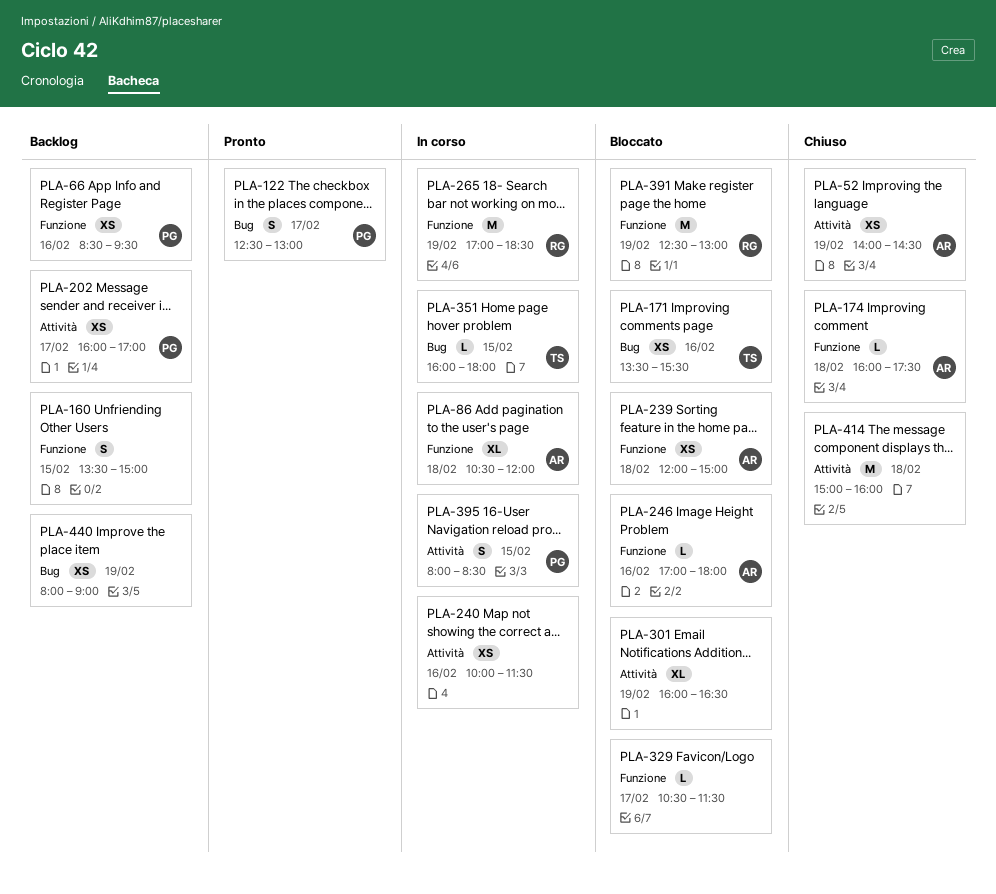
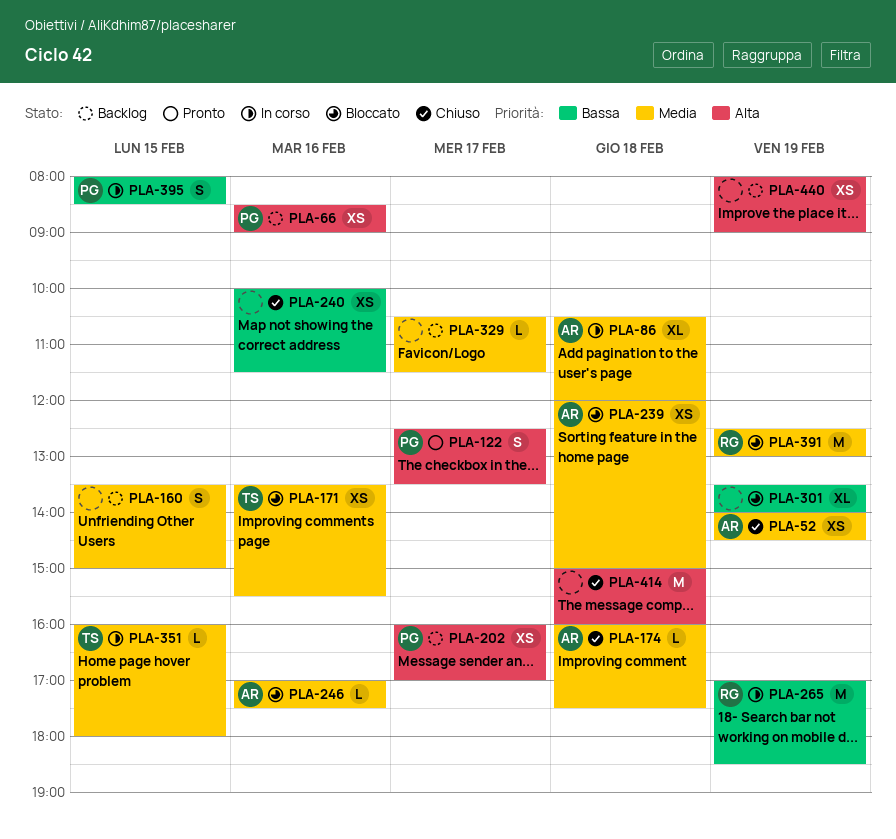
PLA-66, ends: 09:30 -> 09:00
PLA-122, ends: 13:00 -> 13:30
PLA-240, status: In corso -> Chiuso
PLA-246, ends: 18:00 -> 17:30
PLA-301, begins: 16:00 -> 13:30
PLA-301, ends: 16:30 -> 14:00
PLA-329, status: Bloccato -> Backlog

